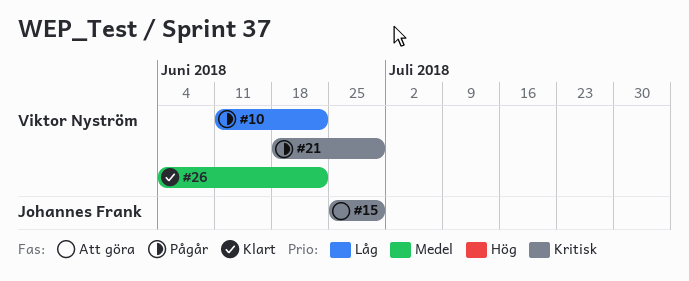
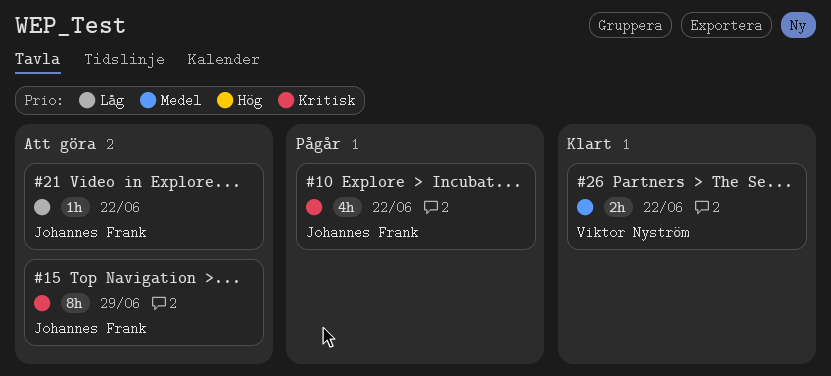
#10, owner: Viktor Nyström -> Johannes Frank
#10, priority: Låg -> Kritisk
#21, status: Pågår -> Att göra
#21, owner: Viktor Nyström -> Johannes Frank
#21, priority: Kritisk -> Låg
#21, due: Jun 29 -> Jun 22

